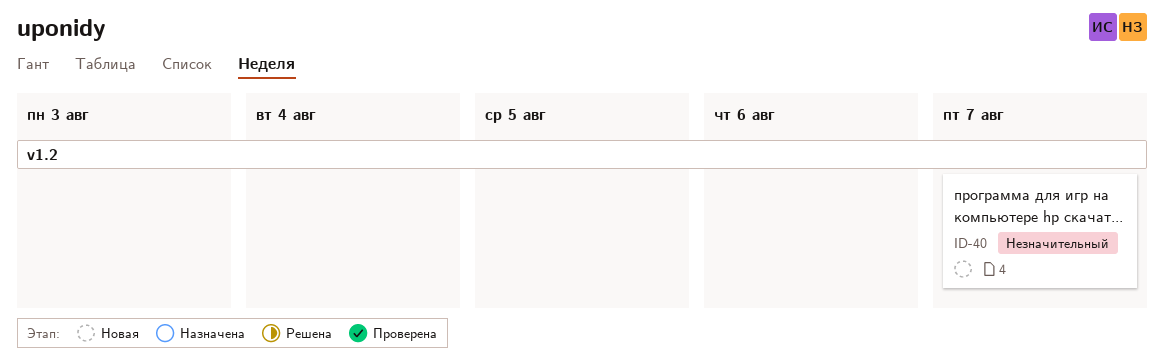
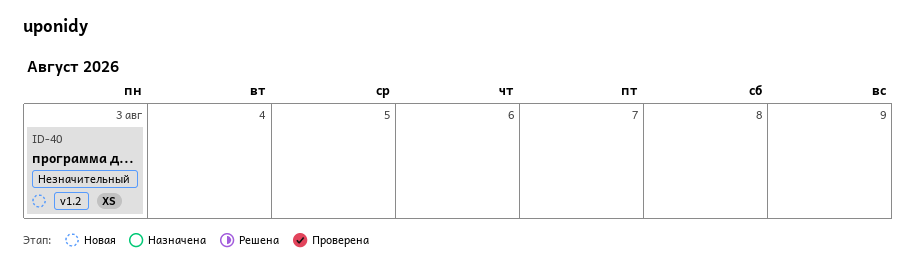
ID-40, due: Aug 7 -> Aug 3

